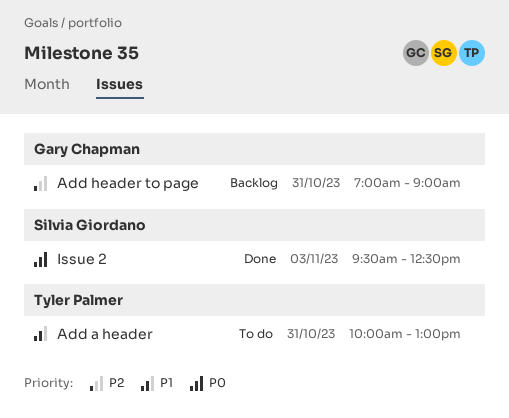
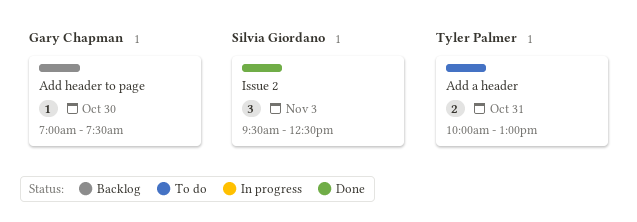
Add header to page, day: Oct 31 -> Oct 30
Add header to page, ends: 09:00 -> 07:30

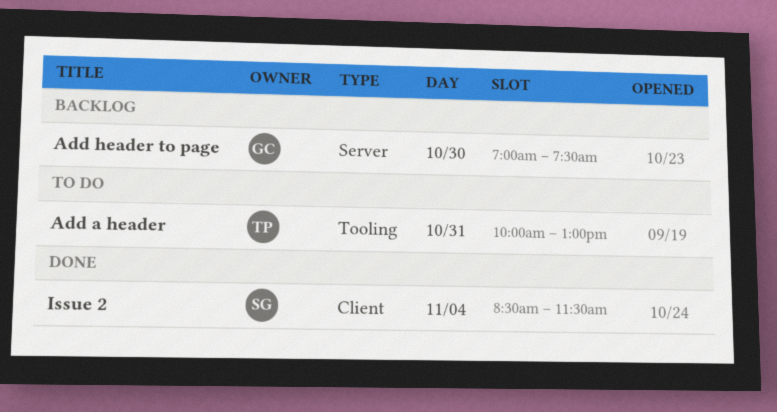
Issue 2, day: Nov 3 -> Nov 4
Issue 2, begins: 09:30 -> 08:30
Issue 2, ends: 12:30 -> 11:30

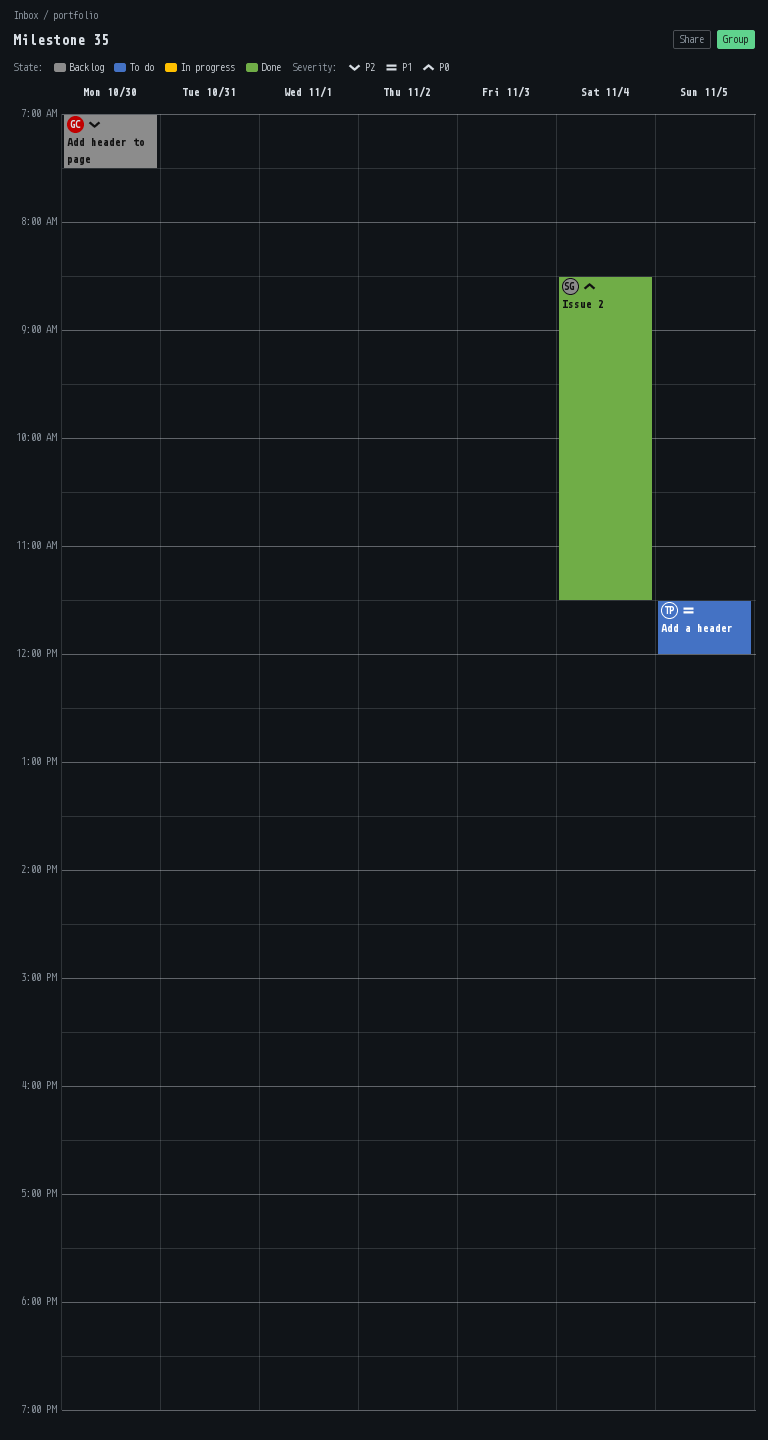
Add a header, day: Oct 31 -> Nov 5
Add a header, begins: 10:00 -> 11:30
Add a header, ends: 13:00 -> 12:00

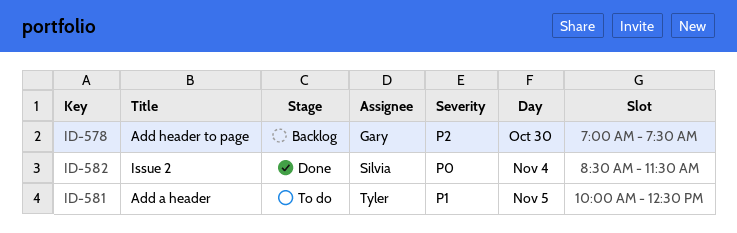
Add a header, begins: 11:30 -> 10:00
Add a header, ends: 12:00 -> 12:30

